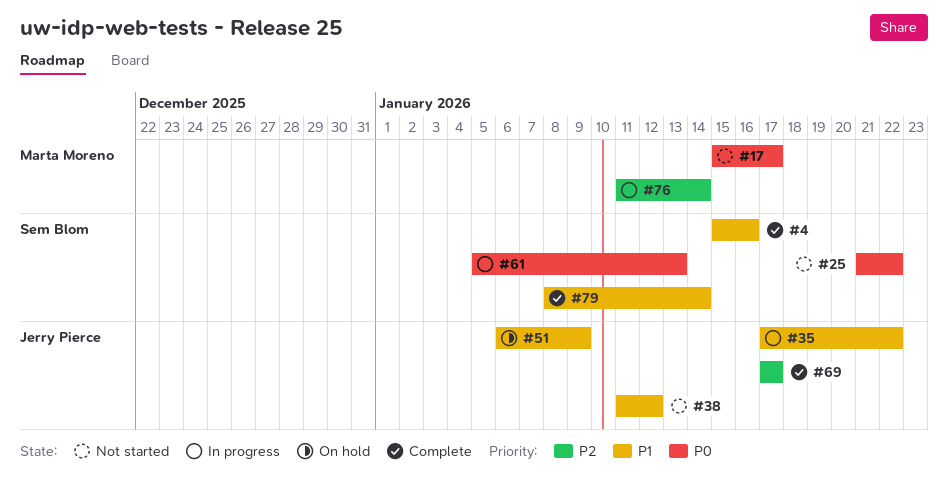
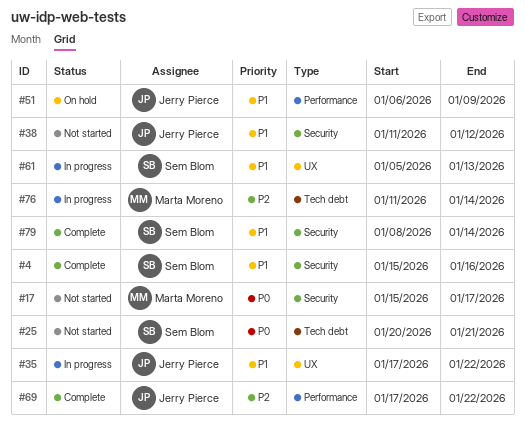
#25, start: Jan 21 -> Jan 20
#25, due: Jan 22 -> Jan 21
#61, priority: P0 -> P1
#69, due: Jan 17 -> Jan 22

